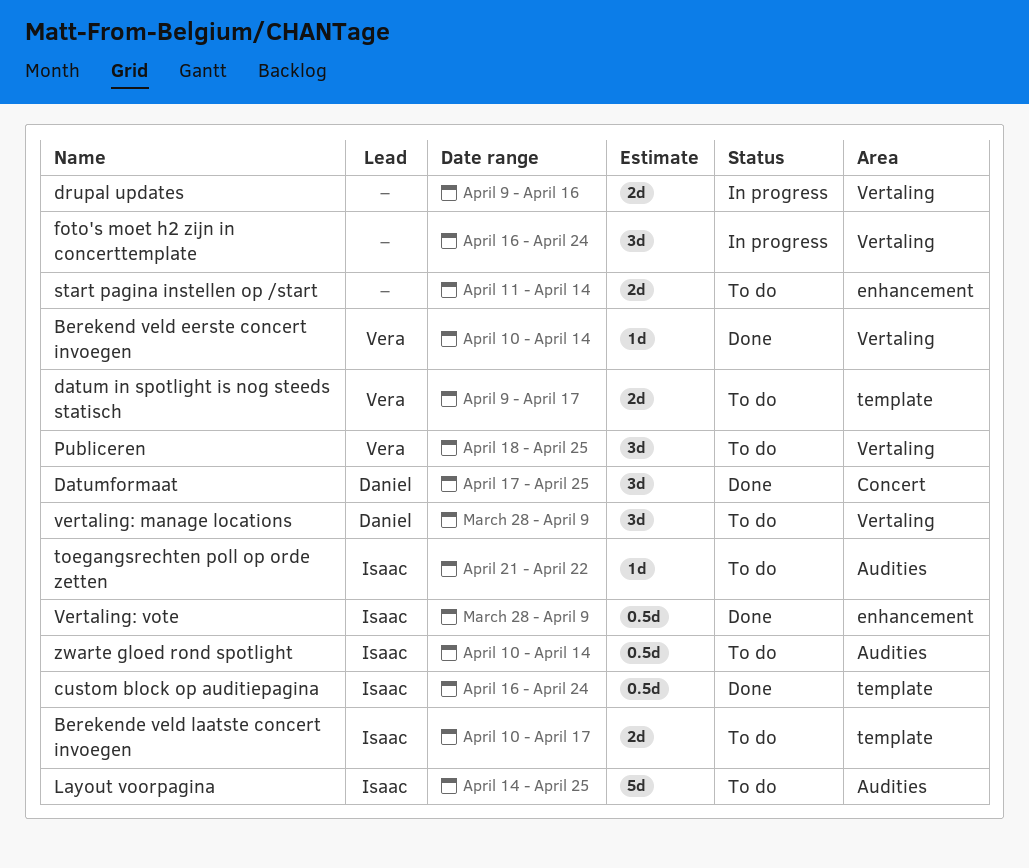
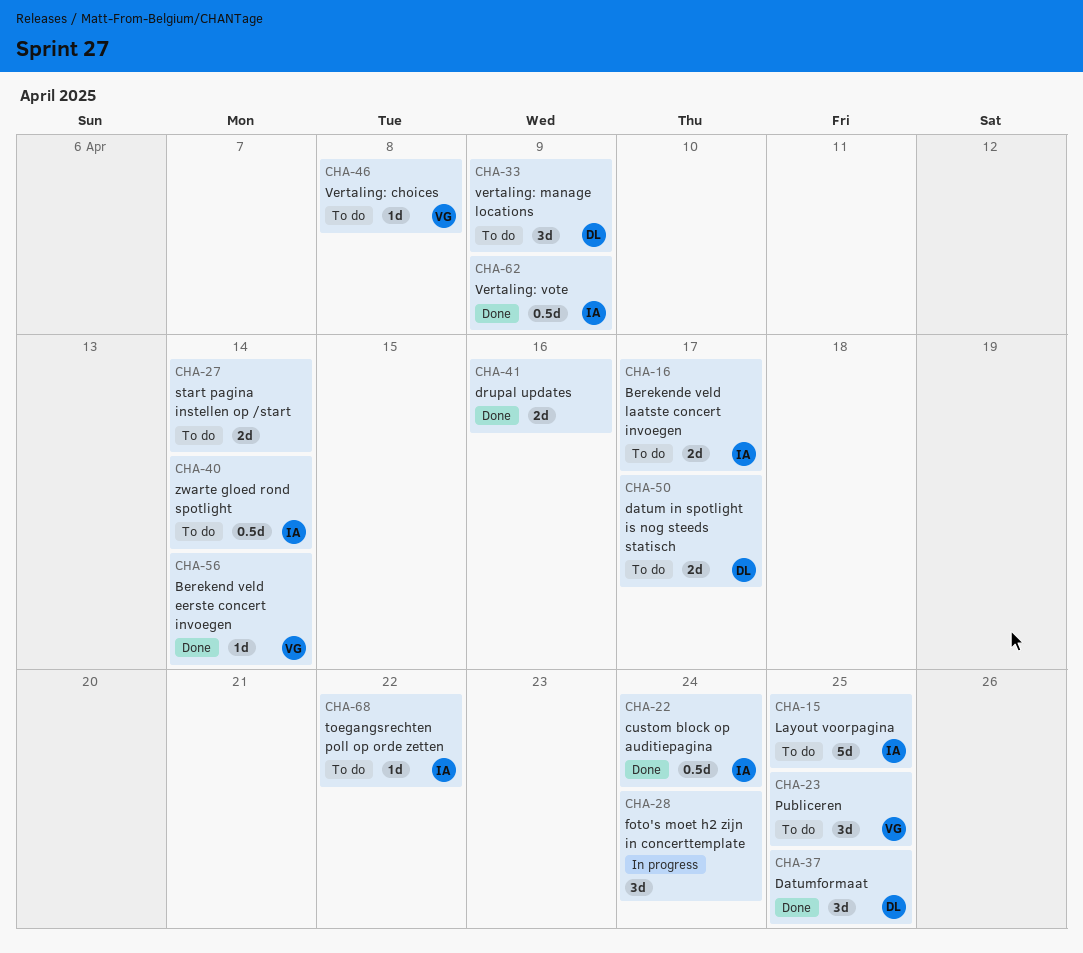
datum in spotlight is nog steeds statisch, owner: Vera -> Daniel
drupal updates, status: In progress -> Done
Vertaling: choices: none -> present

